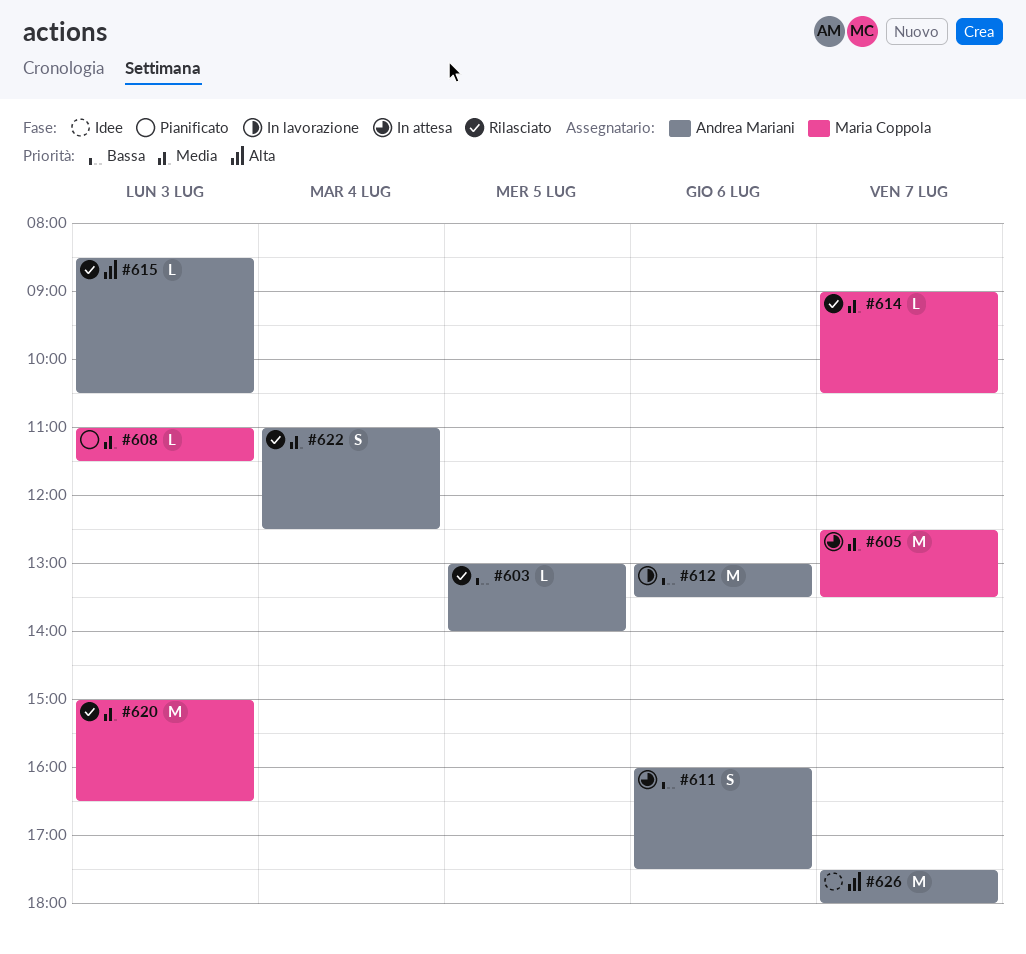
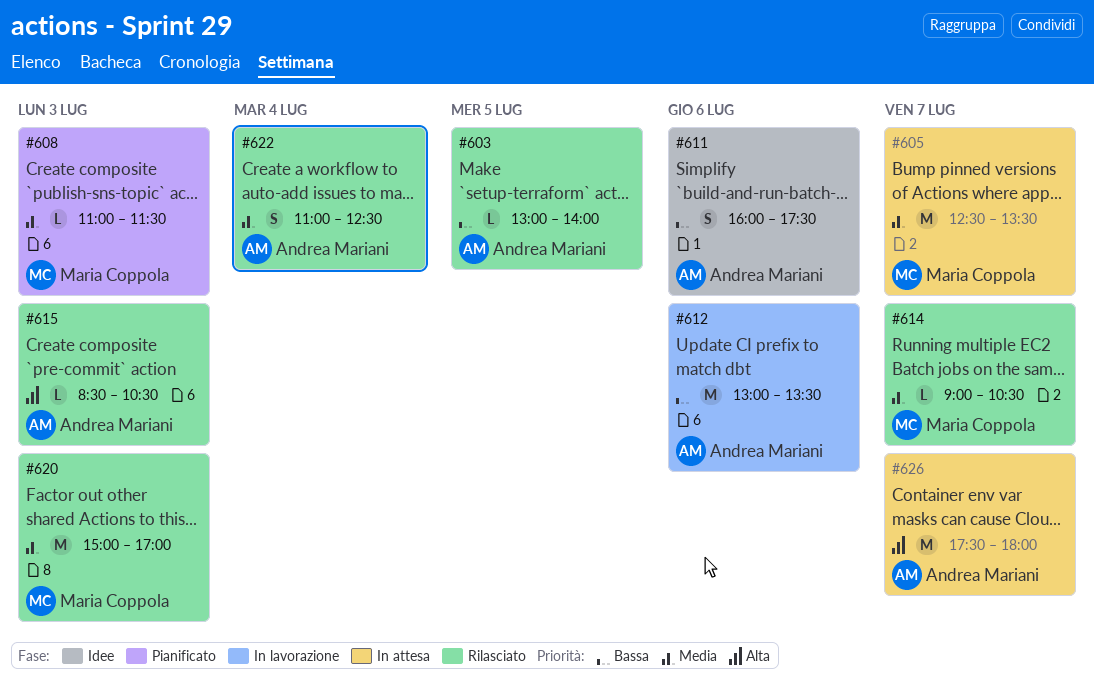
#611, status: In attesa -> Idee
#620, ends: 16:30 -> 17:00
#626, status: Idee -> In attesa

